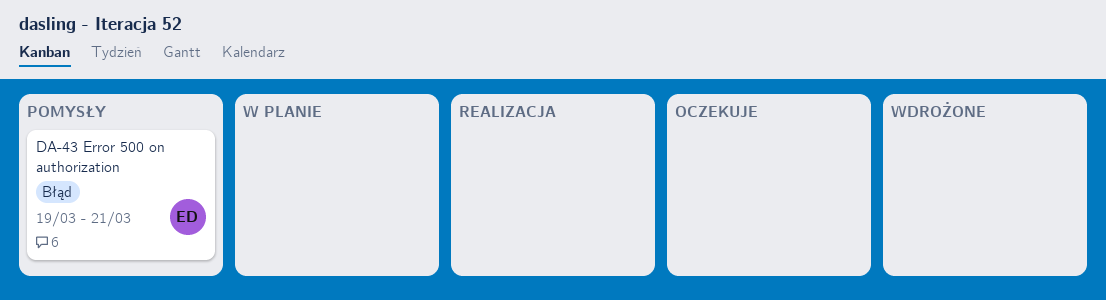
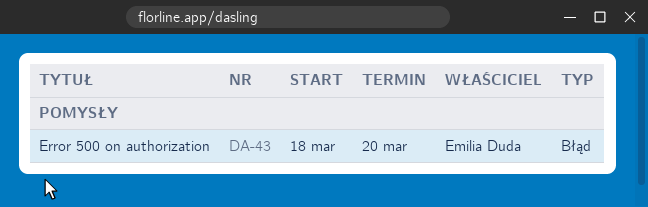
DA-43, start: Mar 19 -> Mar 18
DA-43, due: Mar 21 -> Mar 20

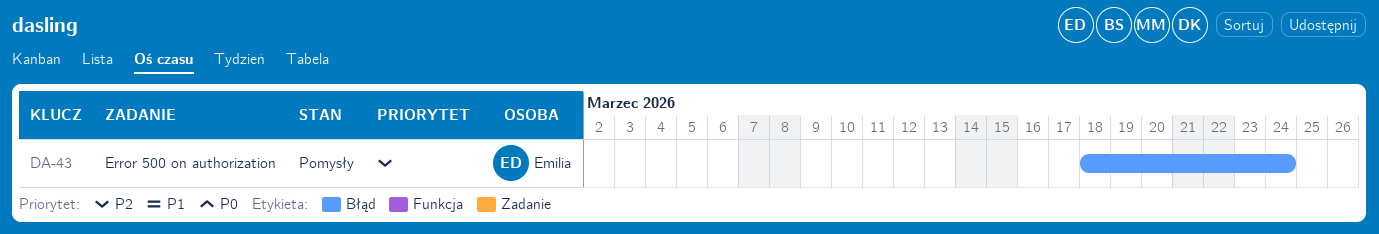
DA-43, due: Mar 20 -> Mar 24

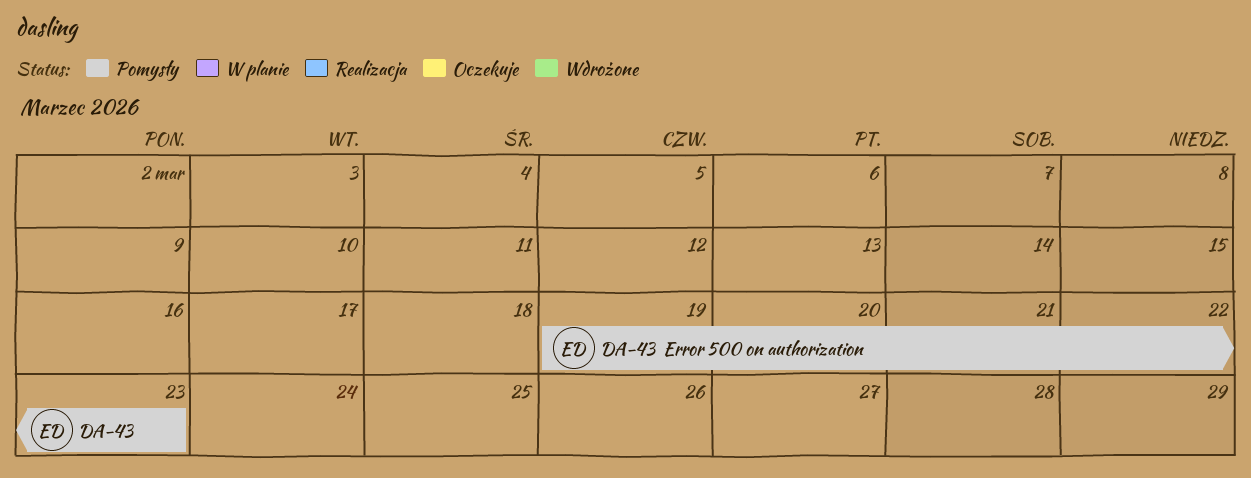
DA-43, start: Mar 18 -> Mar 19
DA-43, due: Mar 24 -> Mar 23

